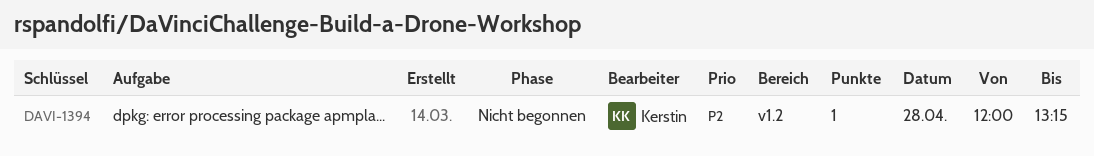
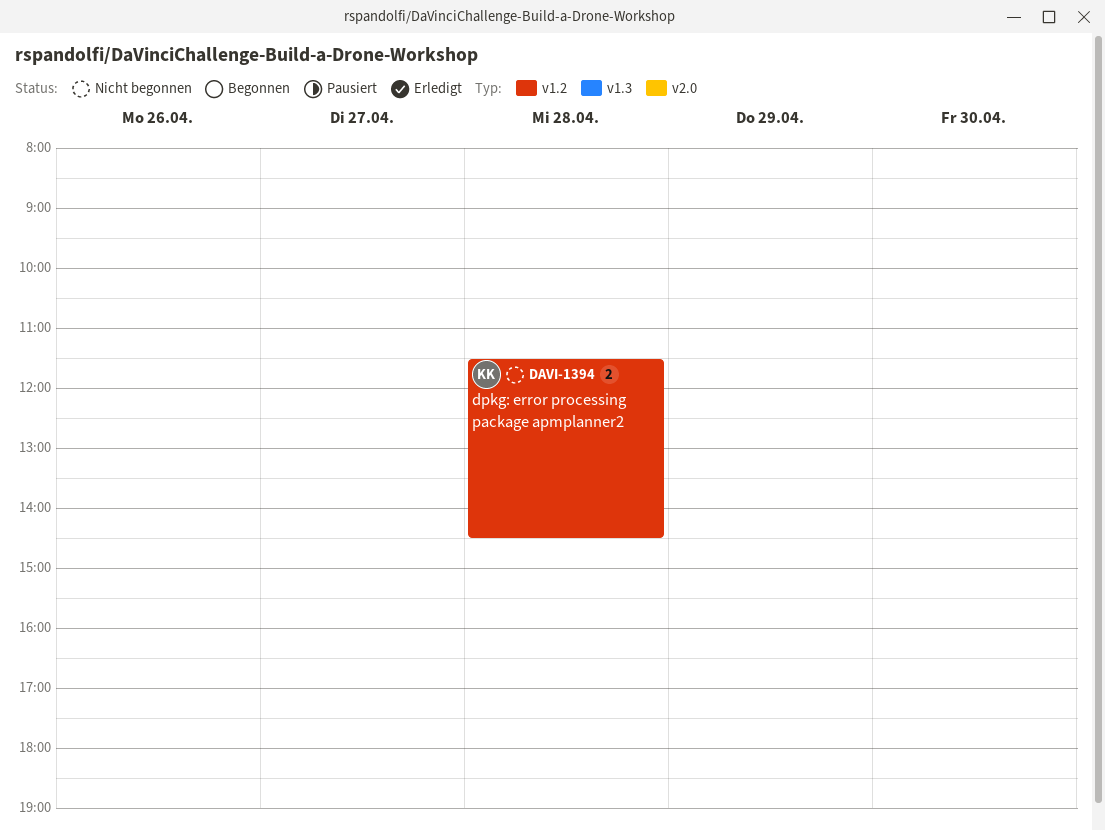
DAVI-1394, estimate: 1 -> 2
DAVI-1394, begins: 12:00 -> 11:30
DAVI-1394, ends: 13:15 -> 14:30

